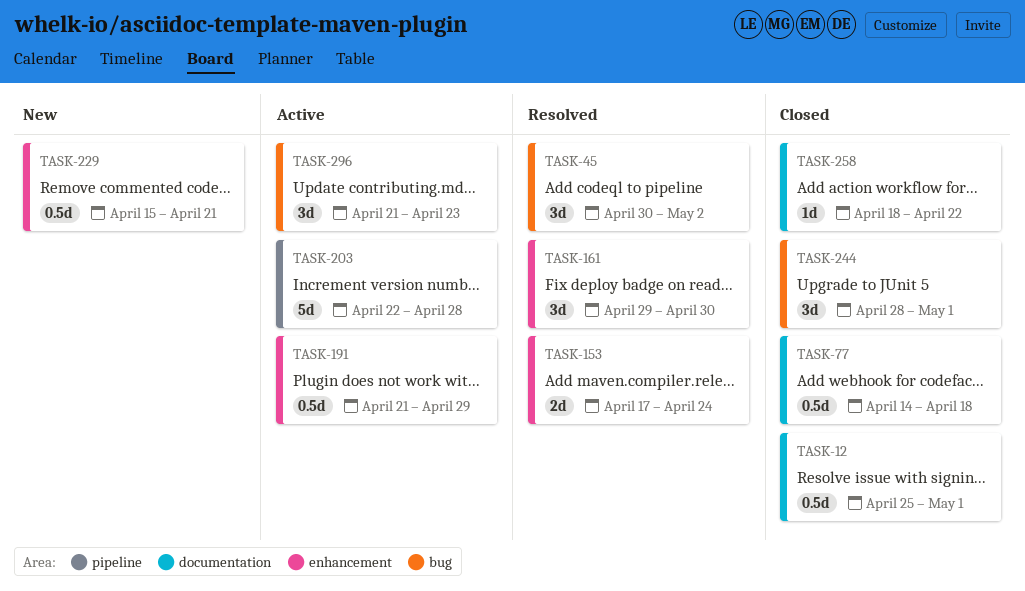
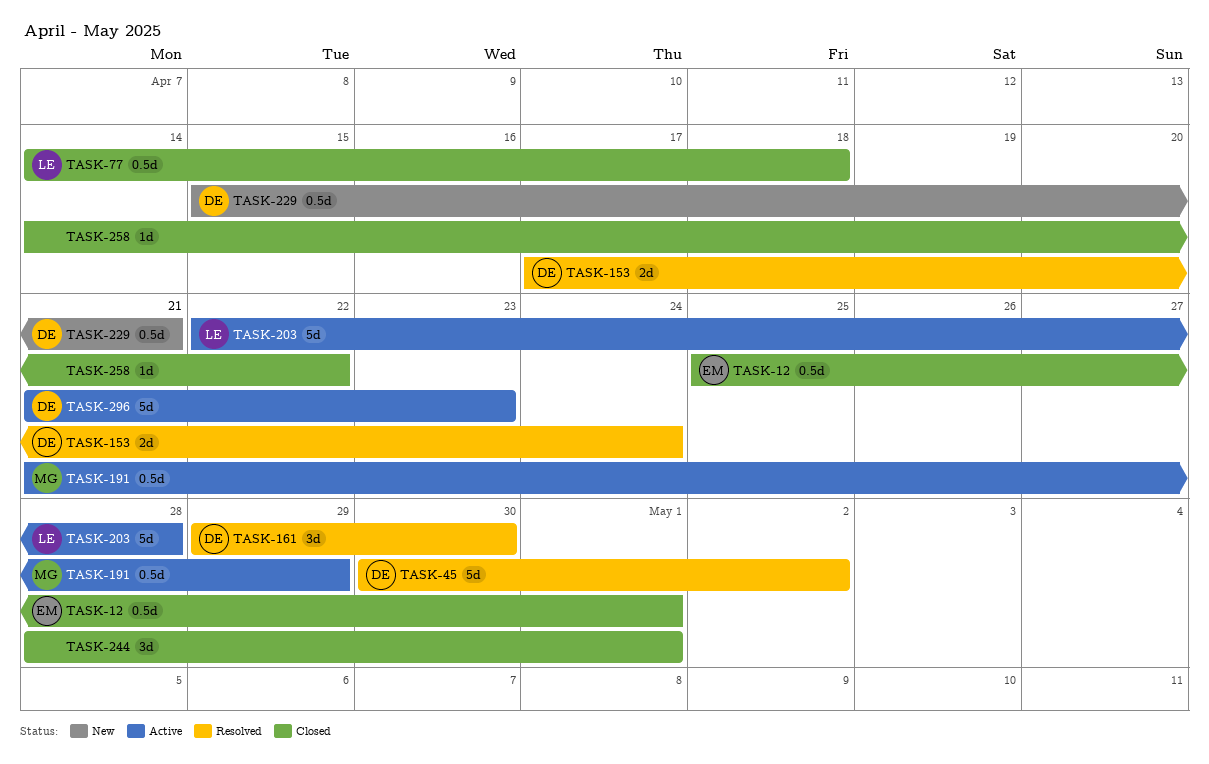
TASK-45, estimate: 3d -> 5d
TASK-258, start: Apr 18 -> Apr 14
TASK-296, estimate: 3d -> 5d

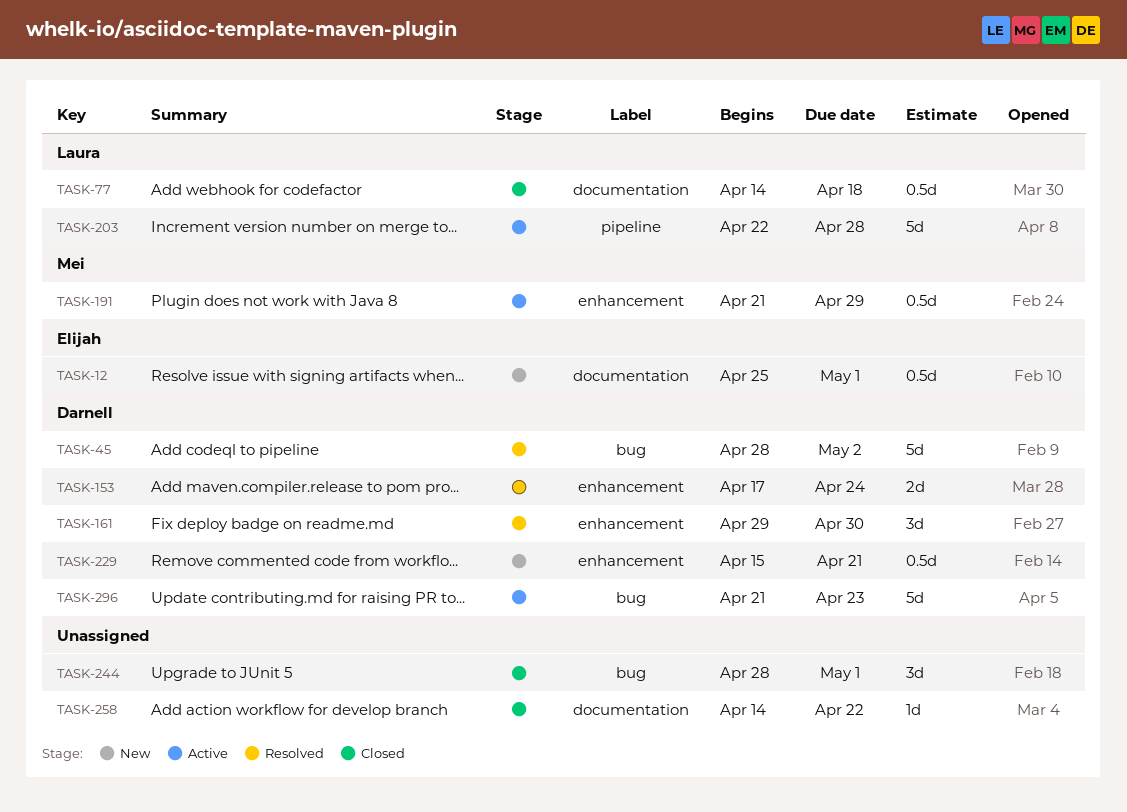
TASK-12, status: Closed -> New
TASK-45, start: Apr 30 -> Apr 28

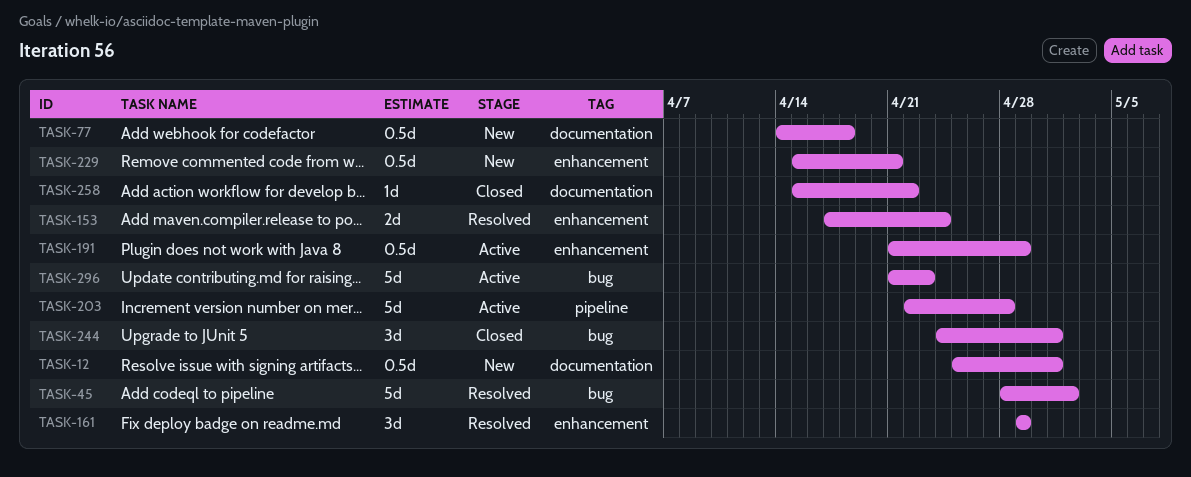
TASK-77, status: Closed -> New
TASK-161, due: Apr 30 -> Apr 29
TASK-244, start: Apr 28 -> Apr 24
TASK-258, start: Apr 14 -> Apr 15

